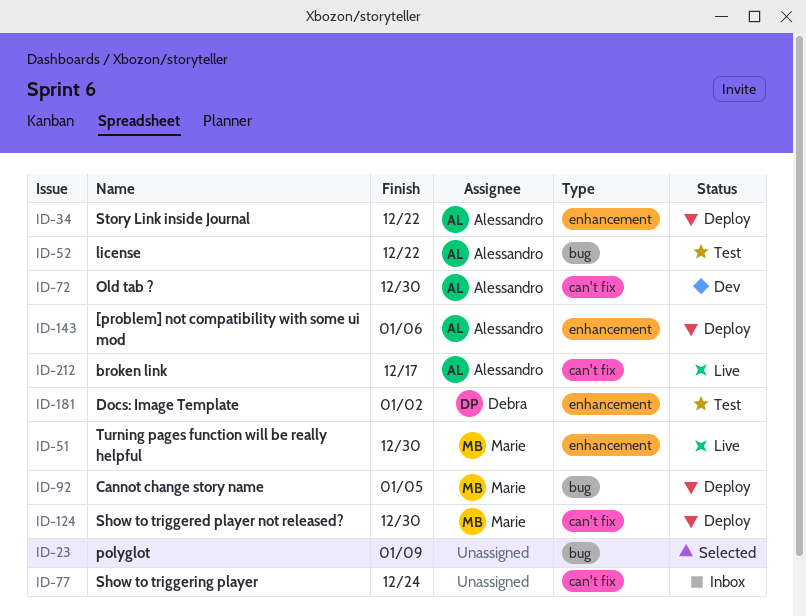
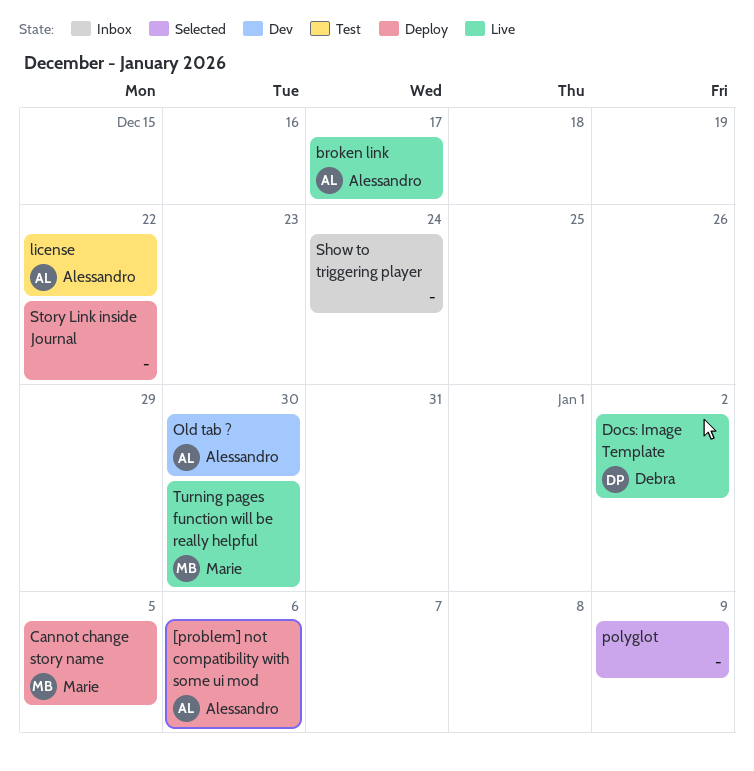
Docs: Image Template, status: Test -> Live
Show to triggered player not released?: present -> none
Story Link inside Journal, owner: Alessandro -> none

